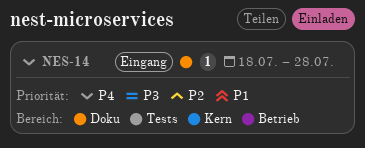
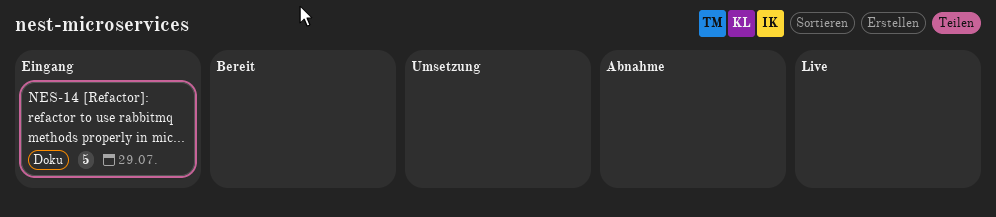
NES-14, estimate: 1 -> 5
NES-14, due: Jul 28 -> Jul 29

